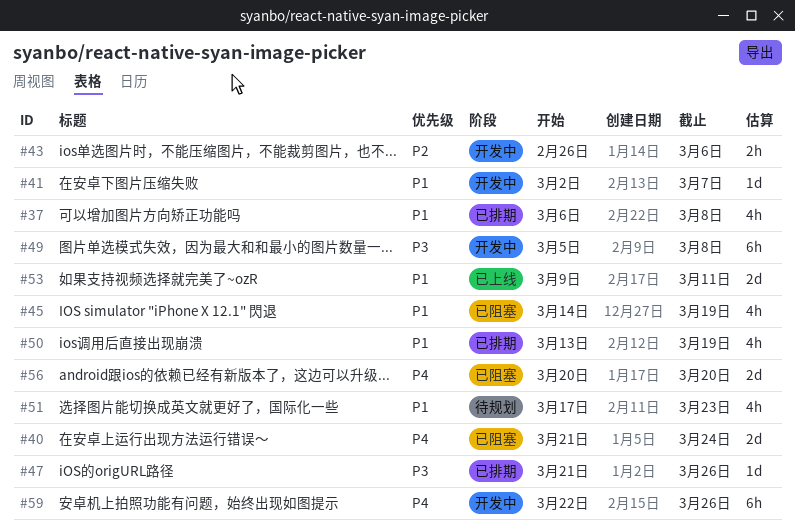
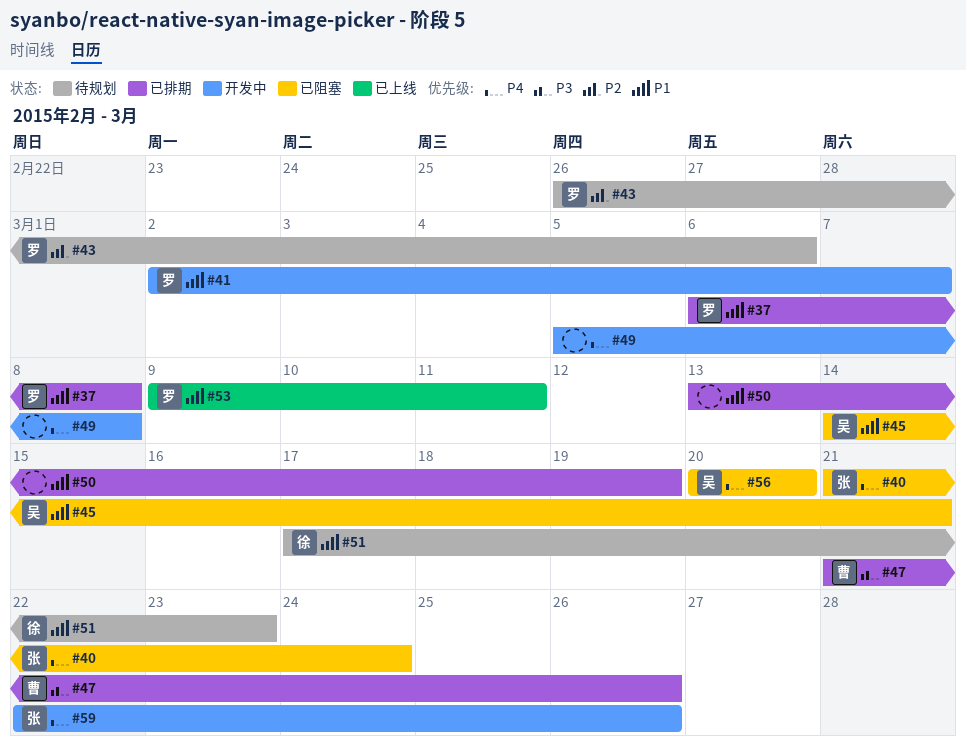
#43, status: 开发中 -> 待规划
#45, due: Mar 19 -> Mar 21
#49, priority: P3 -> P4

